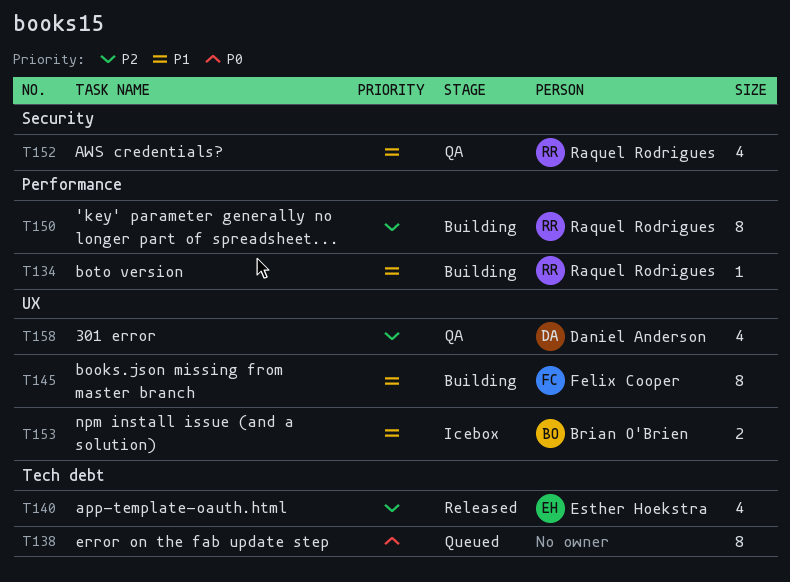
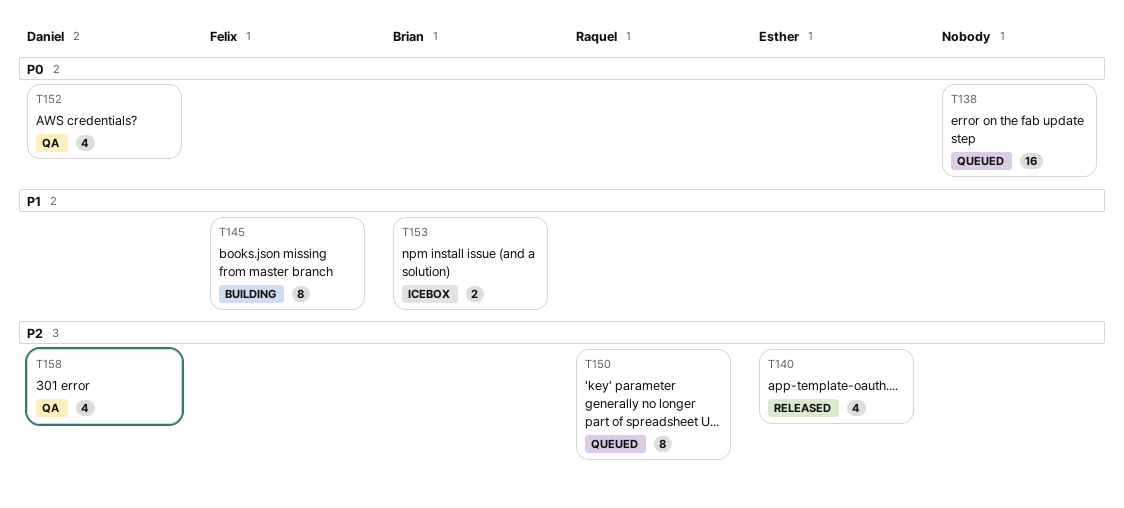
T134: present -> none
T138, estimate: 8 -> 16
T150, status: Building -> Queued
T152, owner: Raquel Rodrigues -> Daniel Anderson
T152, priority: P1 -> P0

